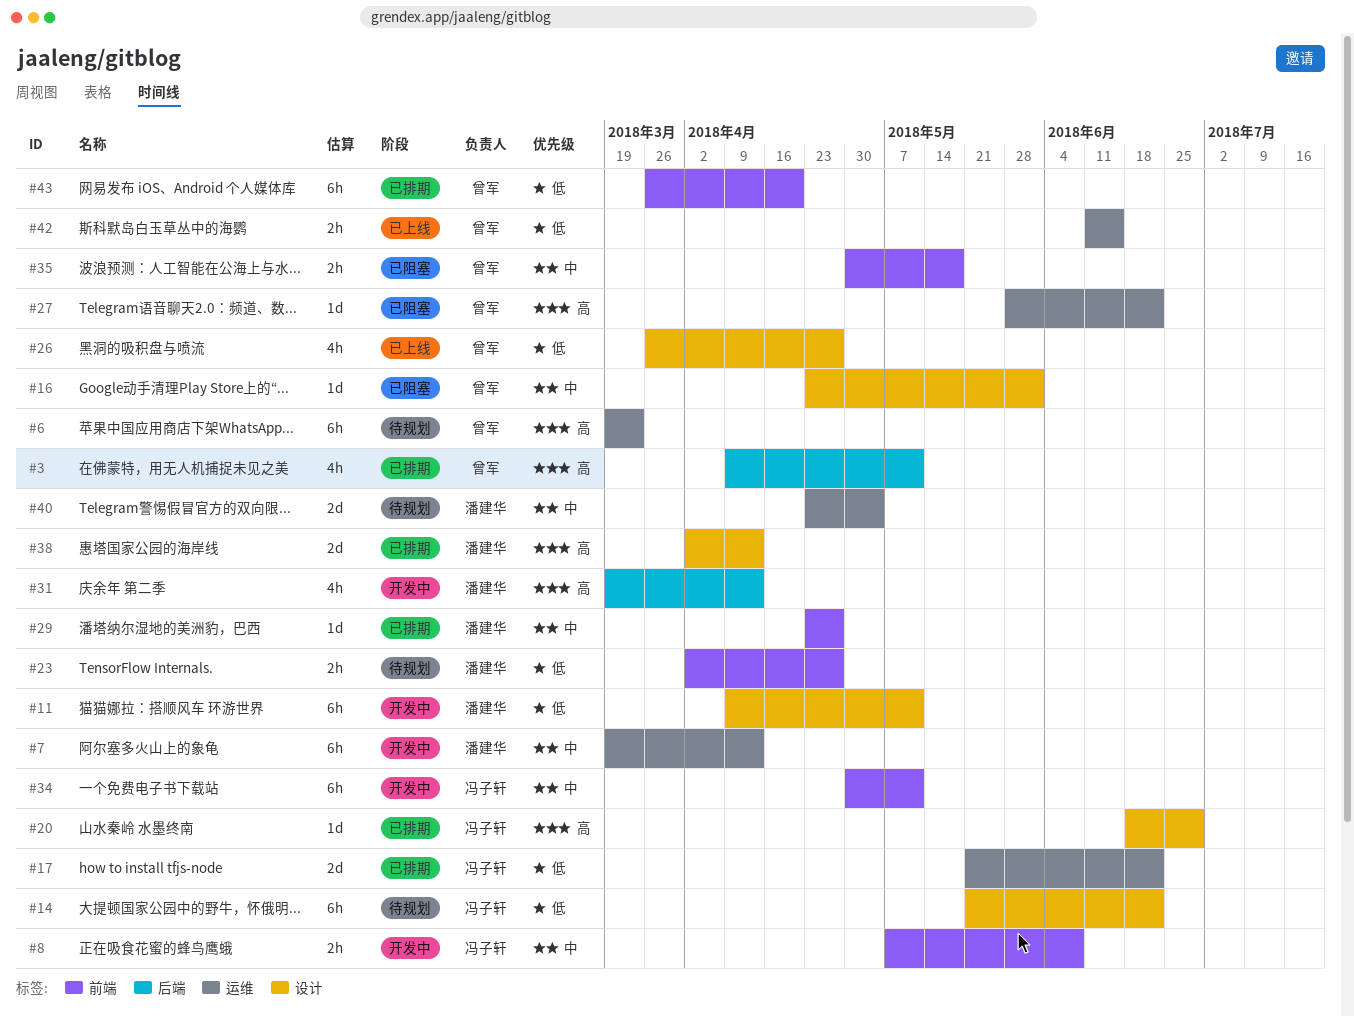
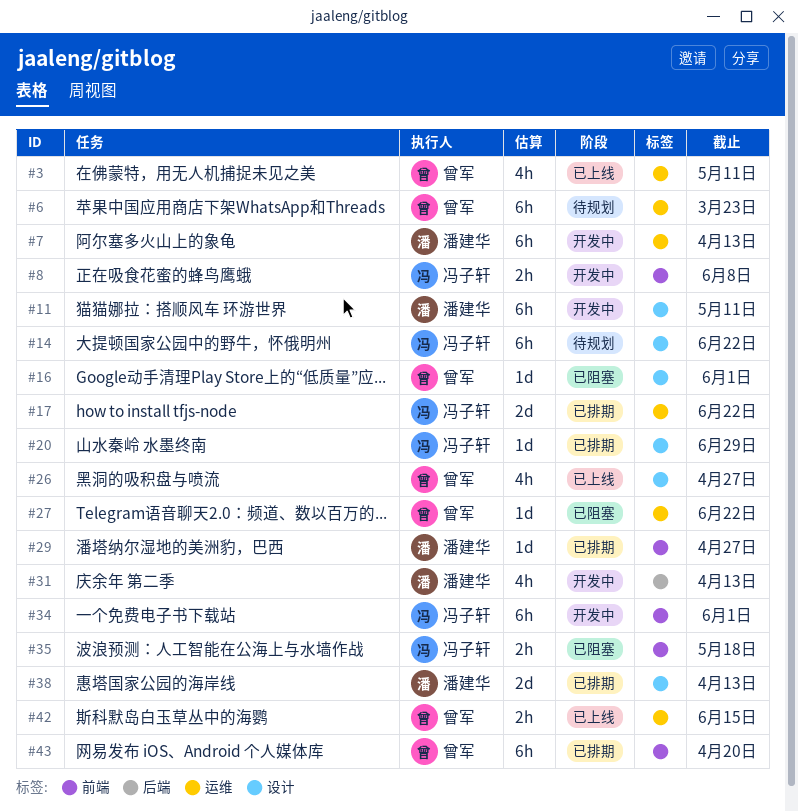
#3, status: 已排期 -> 已上线
#3, label: 后端 -> 运维
#23: present -> none
#34, due: May 11 -> Jun 1
#35, owner: 曾军 -> 冯子轩
#40: present -> none

